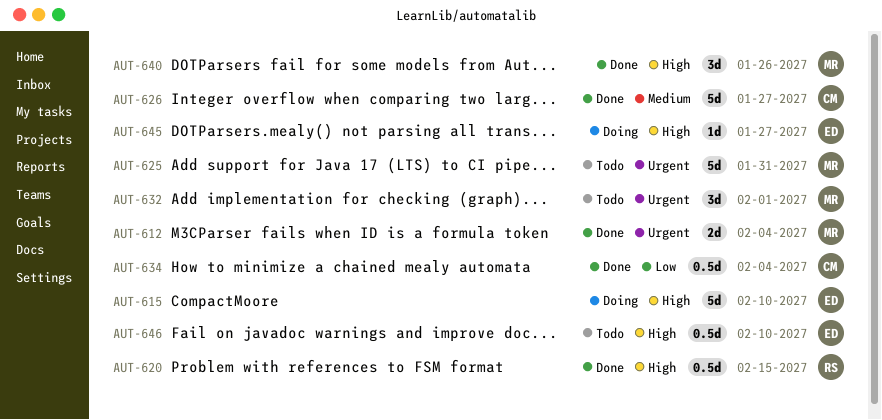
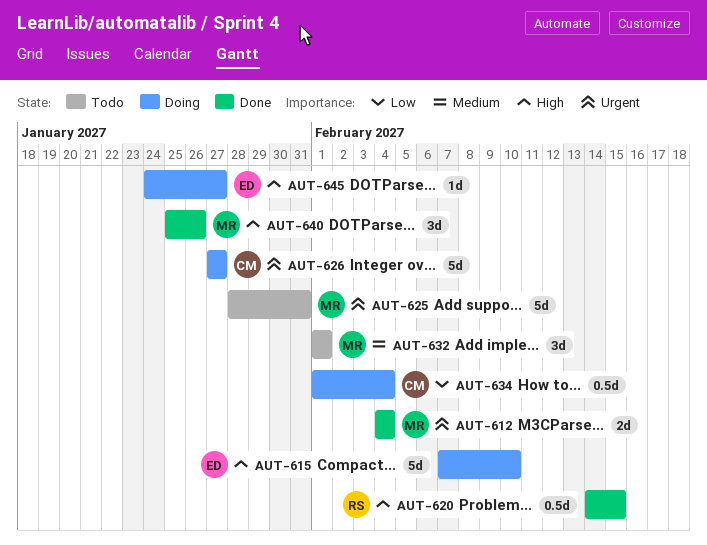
AUT-626, status: Done -> Doing
AUT-626, priority: Medium -> Urgent
AUT-632, priority: Urgent -> Medium
AUT-634, status: Done -> Doing
AUT-646: present -> none

